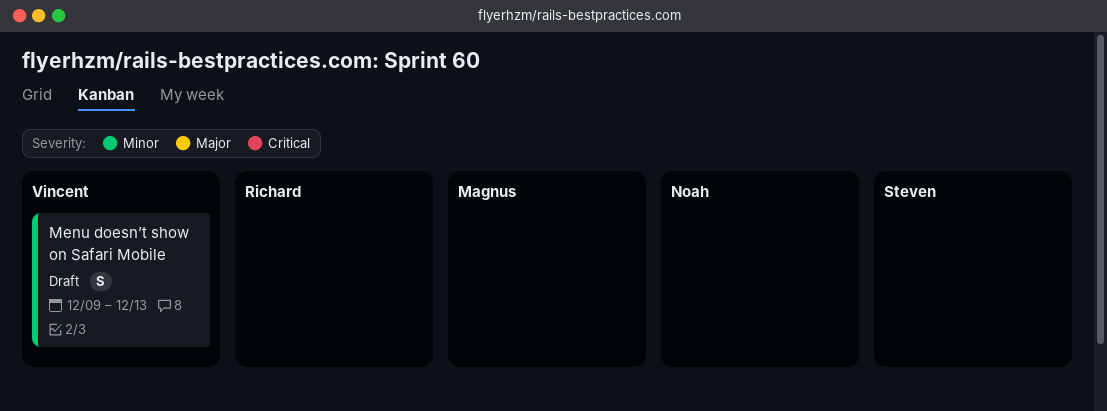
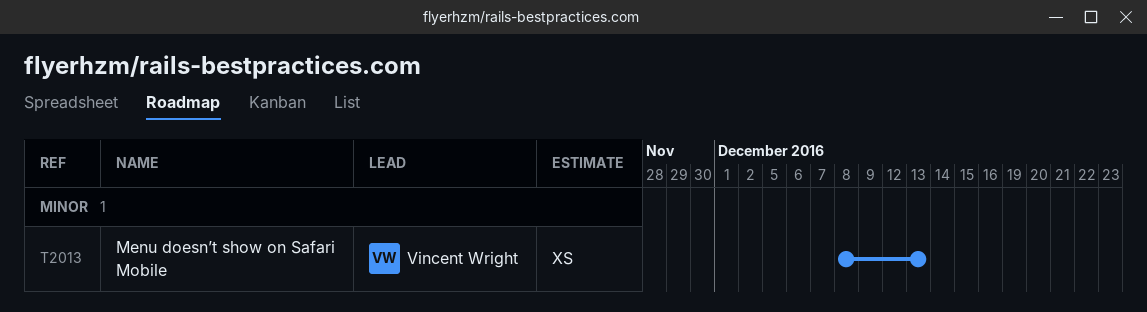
Menu doesn’t show on Safari Mobile, estimate: S -> XS
Menu doesn’t show on Safari Mobile, start: Dec 9 -> Dec 8

